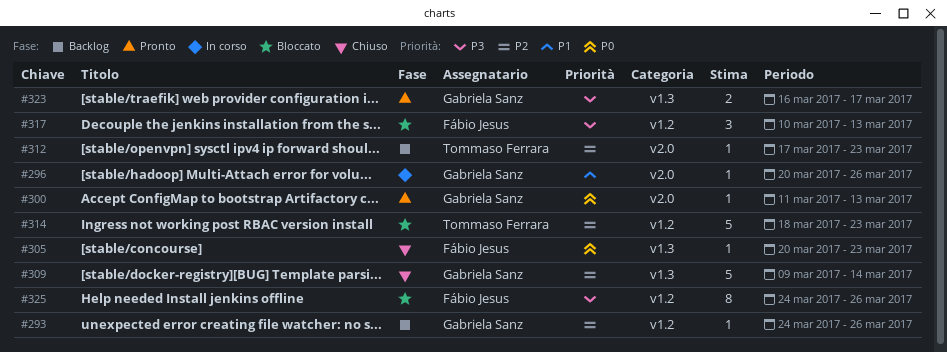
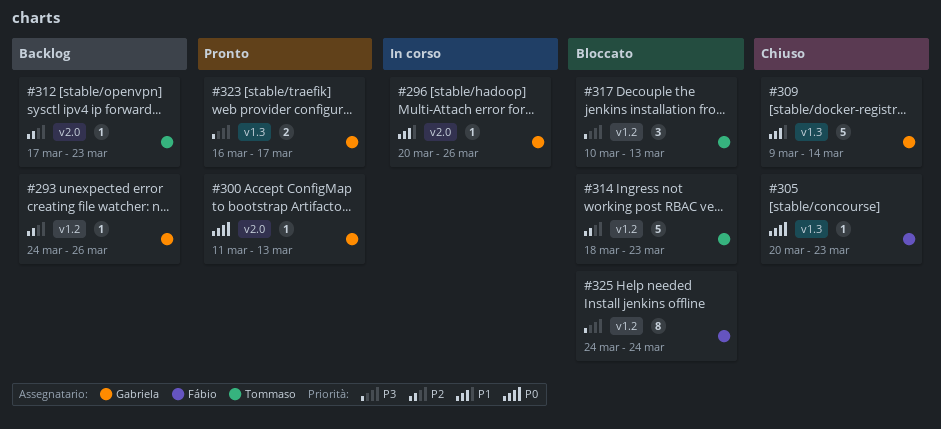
#309, priority: P2 -> P1
#317, owner: Fábio Jesus -> Tommaso Ferrara
#325, due: Mar 26 -> Mar 24

